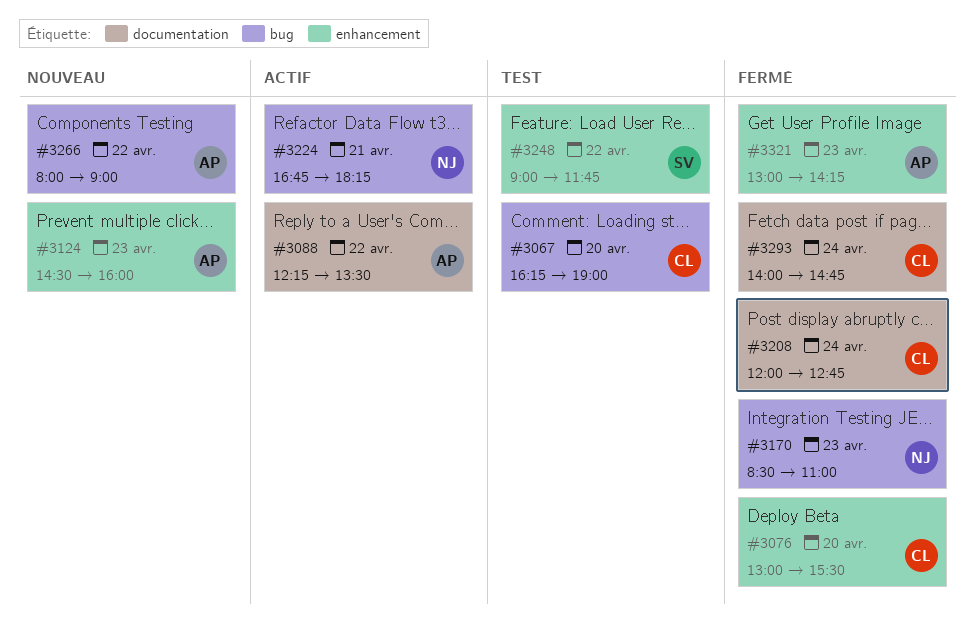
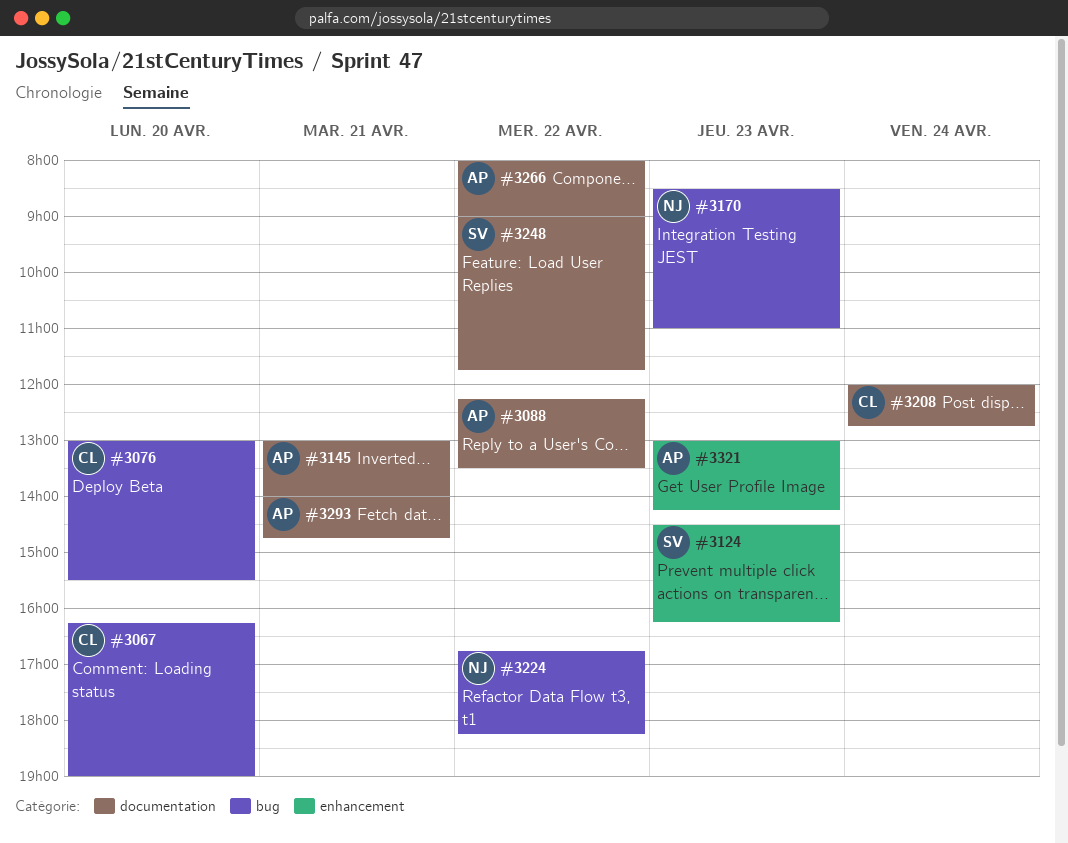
#3076, label: enhancement -> bug
#3124, owner: AP -> SV
#3124, ends: 16:00 -> 16:15
#3145: none -> present
#3224, day: Apr 21 -> Apr 22
#3248, label: enhancement -> documentation
#3266, label: bug -> documentation
#3293, owner: CL -> AP
#3293, day: Apr 24 -> Apr 21

